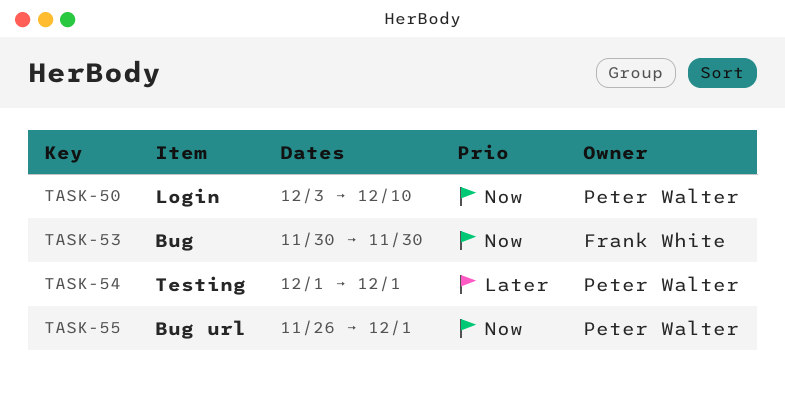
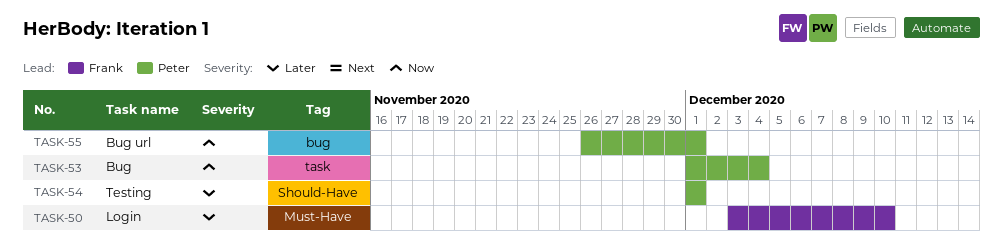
TASK-50, owner: Peter Walter -> Frank White
TASK-50, priority: Now -> Later
TASK-53, owner: Frank White -> Peter Walter
TASK-53, start: Nov 30 -> Dec 1
TASK-53, due: Nov 30 -> Dec 4

